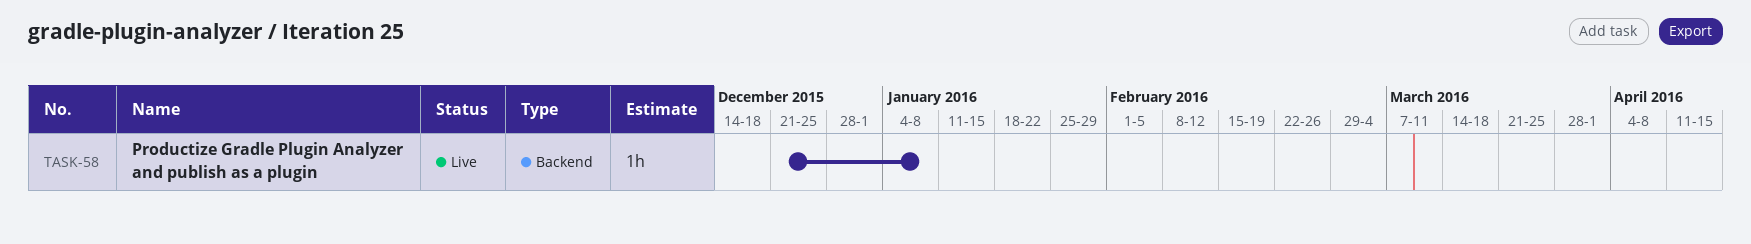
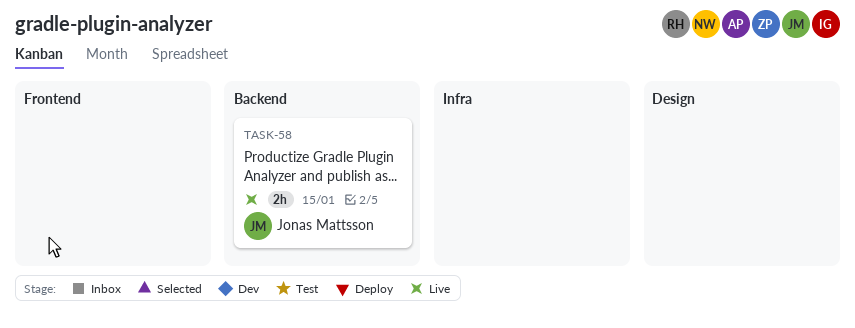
TASK-58, estimate: 1h -> 2h
TASK-58, due: Jan 8 -> Jan 15

